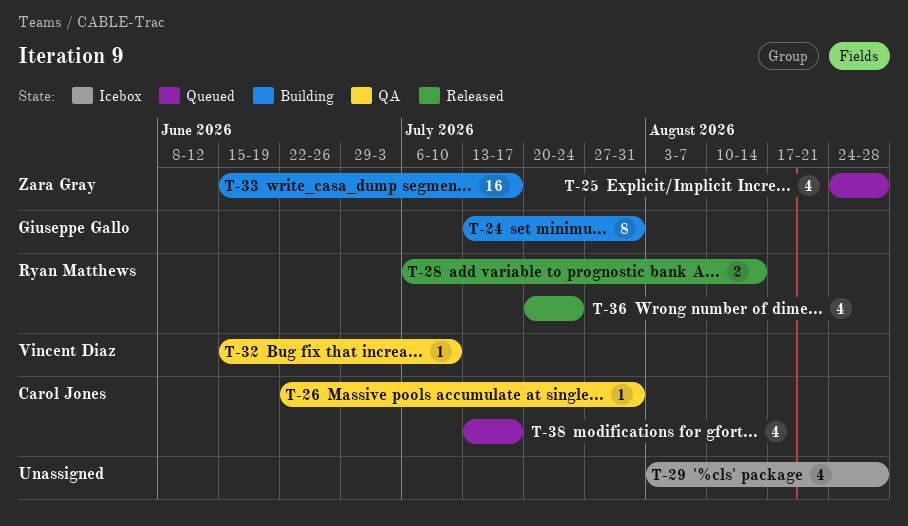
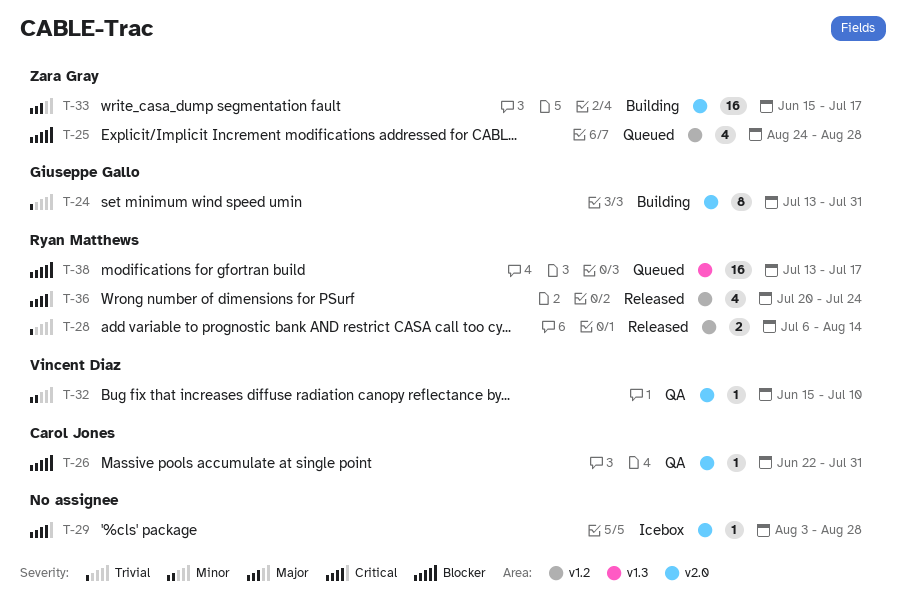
T-29, estimate: 4 -> 1
T-38, owner: Carol Jones -> Ryan Matthews
T-38, estimate: 4 -> 16

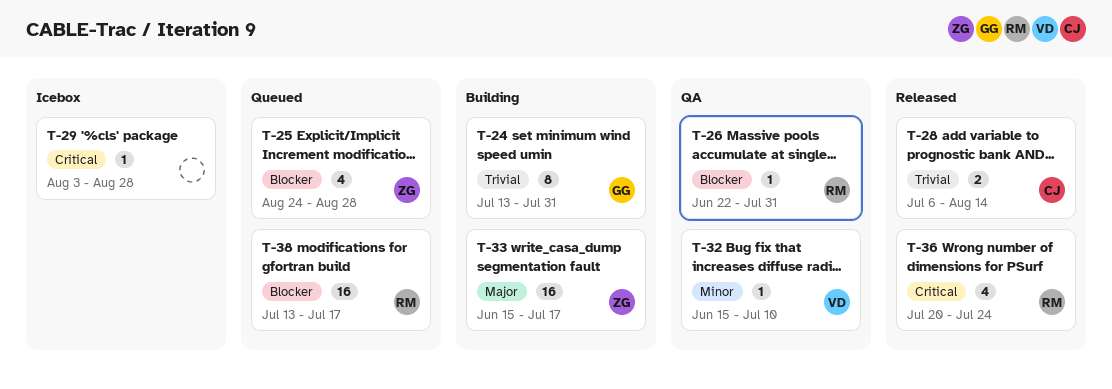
T-26, owner: Carol Jones -> Ryan Matthews
T-28, owner: Ryan Matthews -> Carol Jones

